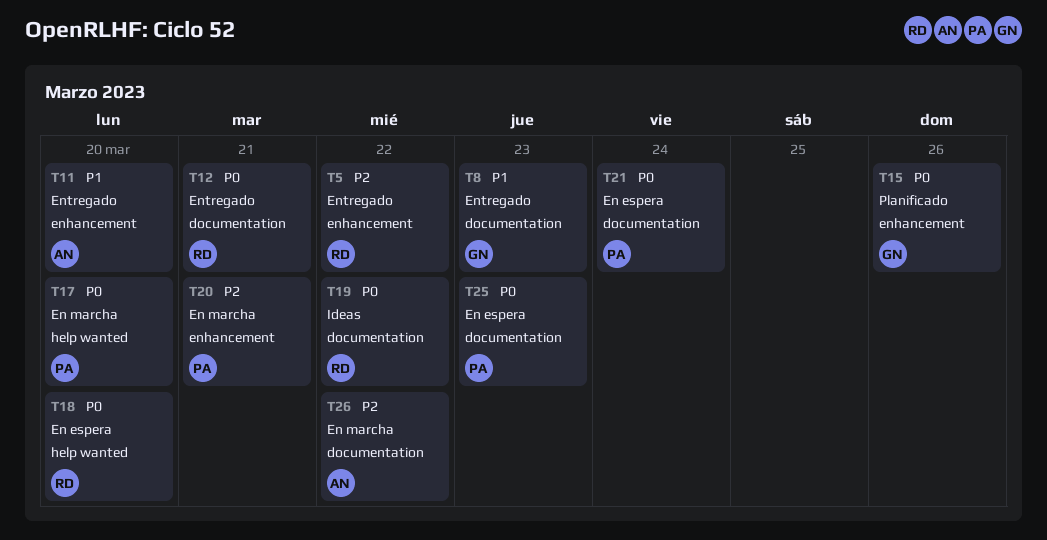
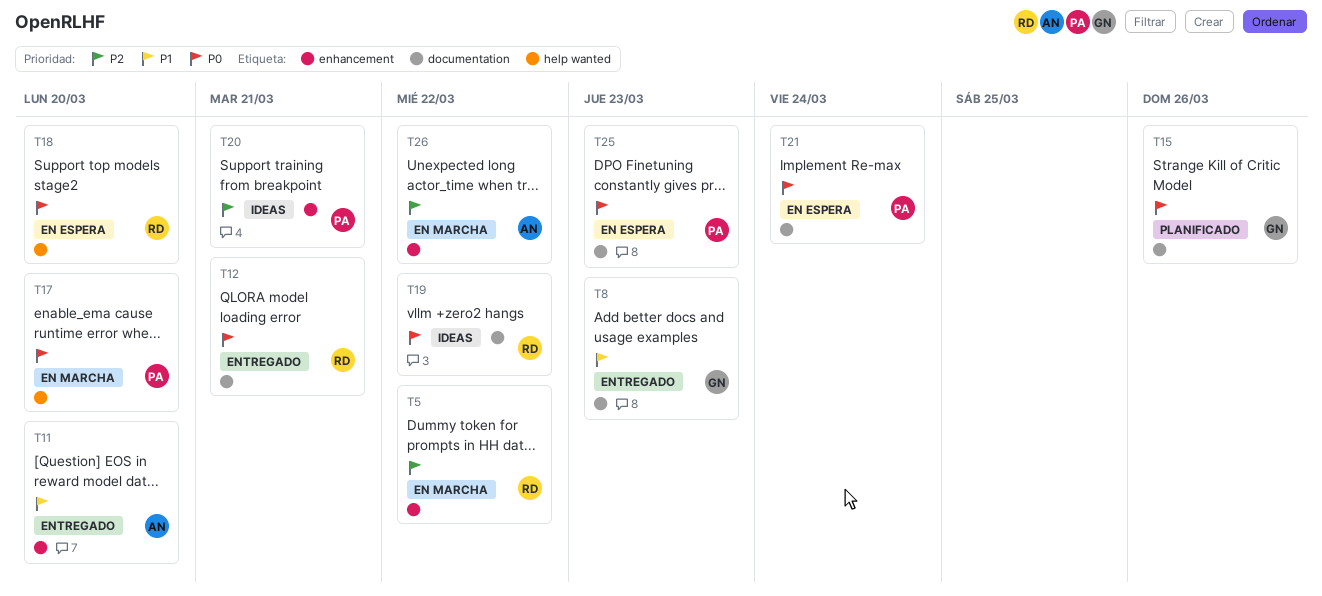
T5, status: Entregado -> En marcha
T15, label: enhancement -> documentation
T20, status: En marcha -> Ideas
T26, label: documentation -> enhancement

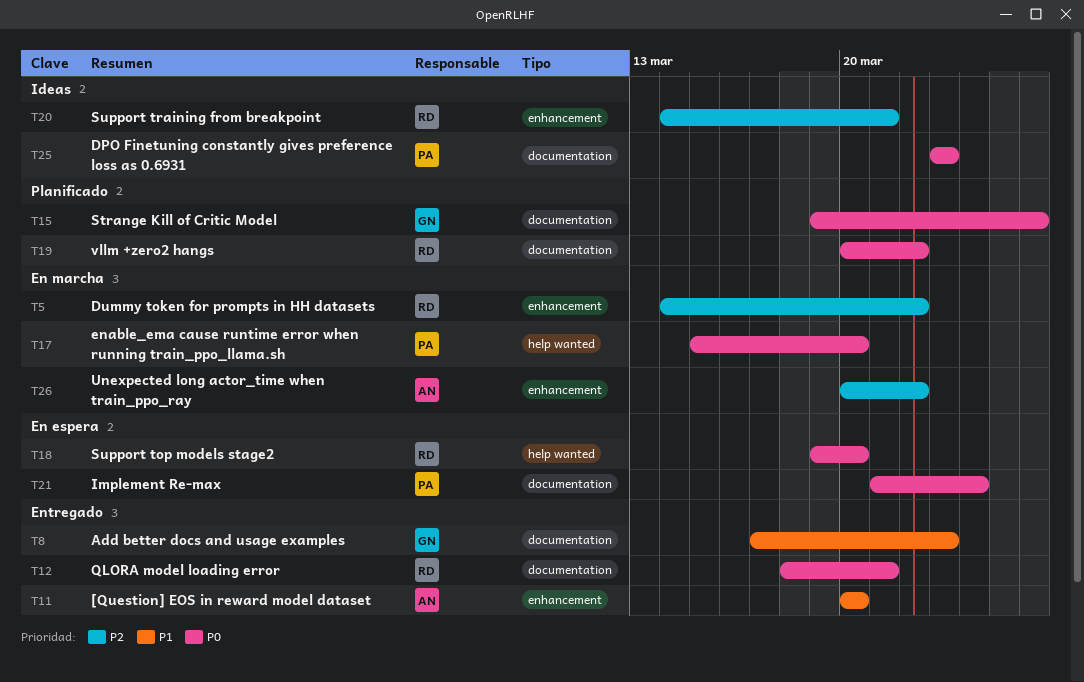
T19, status: Ideas -> Planificado
T20, owner: PA -> RD
T25, status: En espera -> Ideas

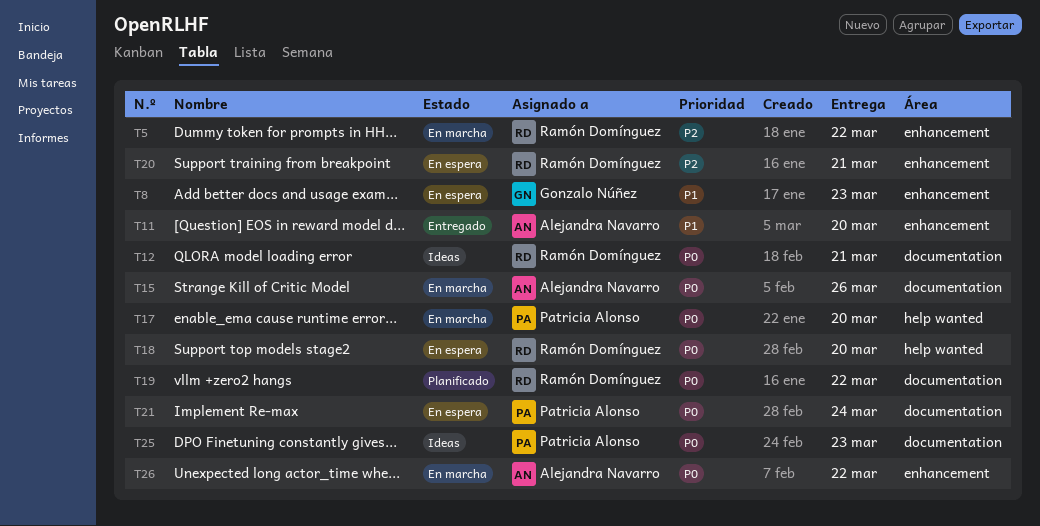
T8, status: Entregado -> En espera
T8, label: documentation -> enhancement
T12, status: Entregado -> Ideas
T15, status: Planificado -> En marcha
T15, owner: Gonzalo Núñez -> Alejandra Navarro
T20, status: Ideas -> En espera
T26, priority: P2 -> P0

